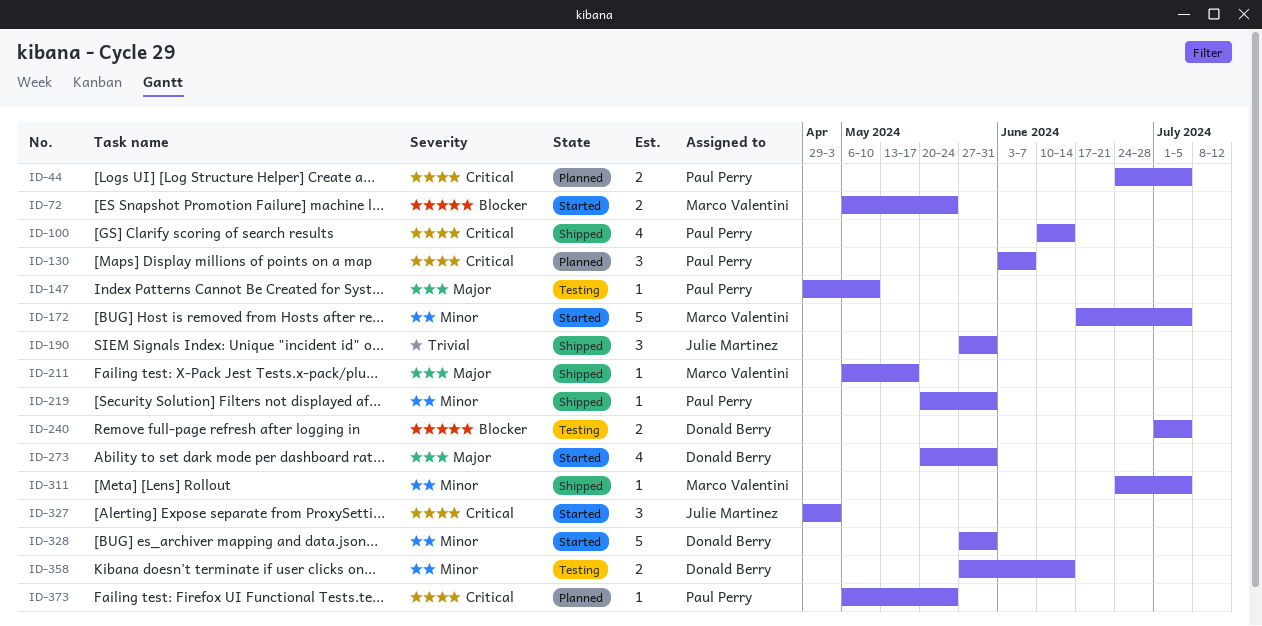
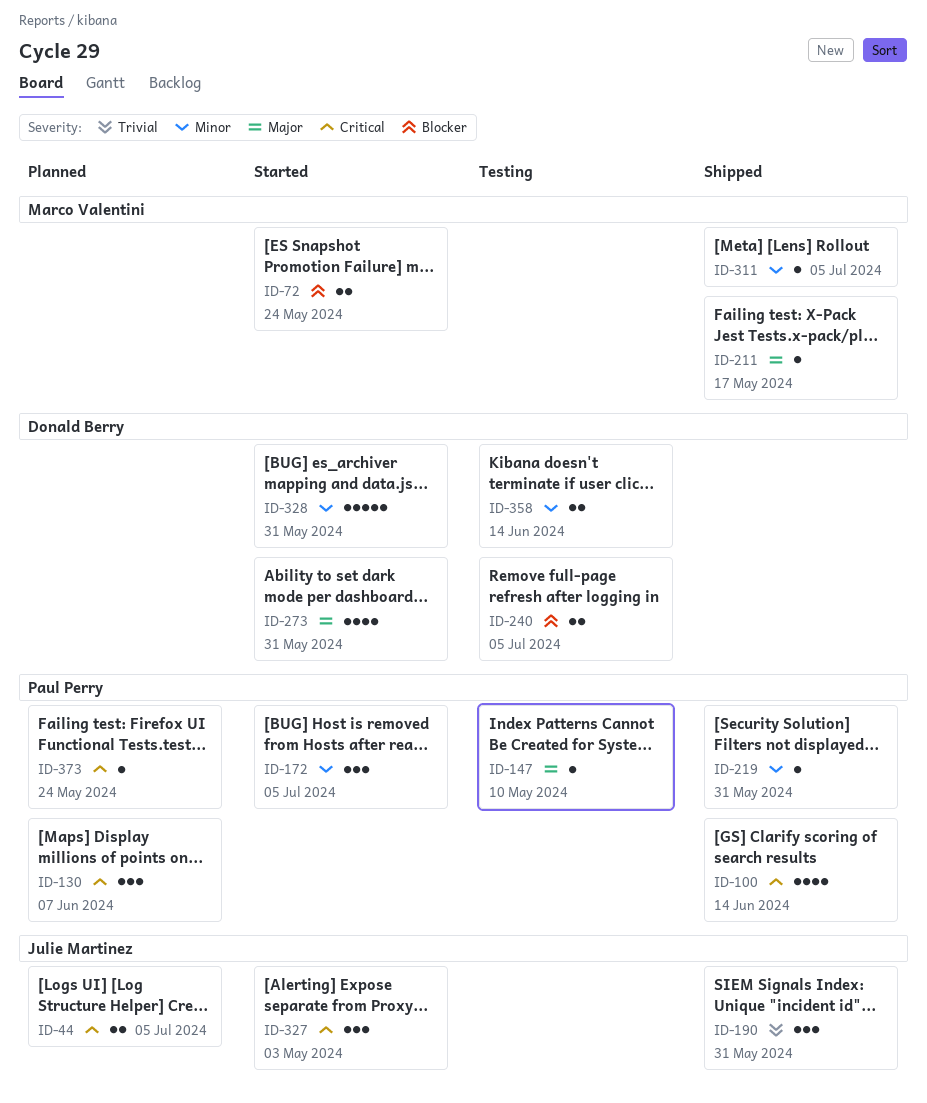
ID-44, owner: Paul Perry -> Julie Martinez
ID-172, owner: Marco Valentini -> Paul Perry
ID-172, estimate: 5 -> 3

